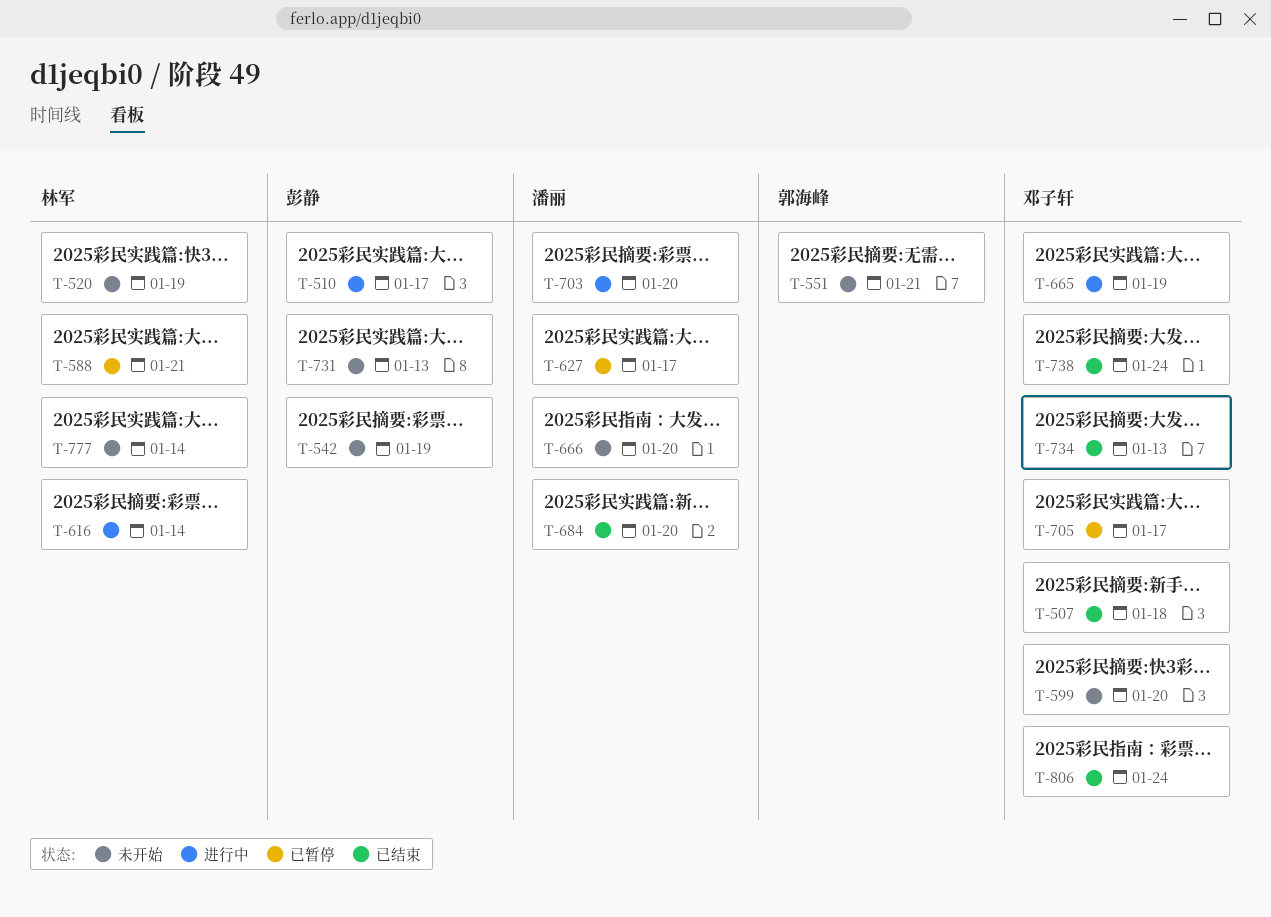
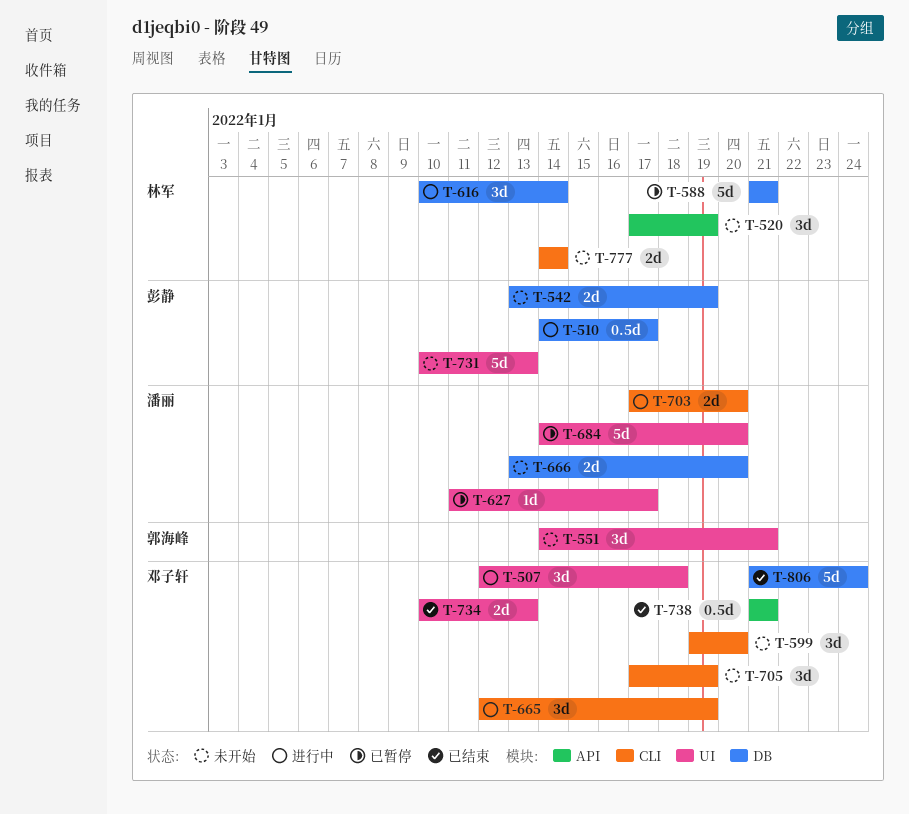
T-507, status: 已结束 -> 进行中
T-684, status: 已结束 -> 已暂停
T-705, status: 已暂停 -> 未开始
T-705, due: Jan 17 -> Jan 19
T-738, due: Jan 24 -> Jan 21

